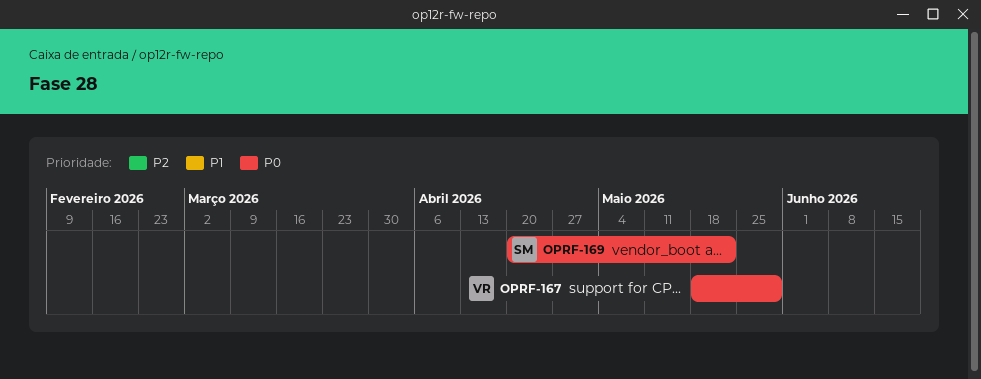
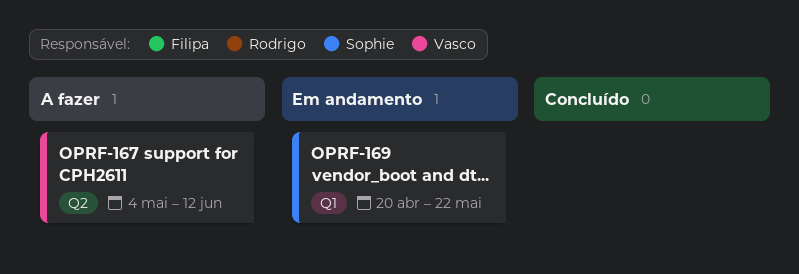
OPRF-167, start: May 18 -> May 4
OPRF-167, due: May 29 -> Jun 12

